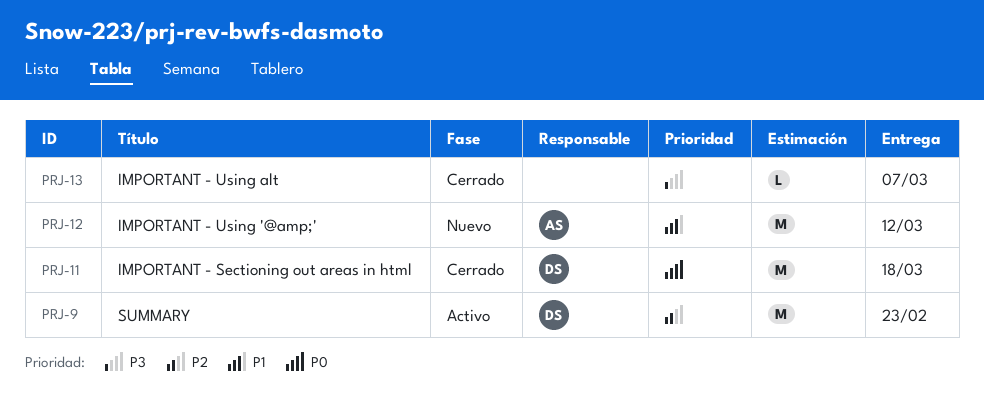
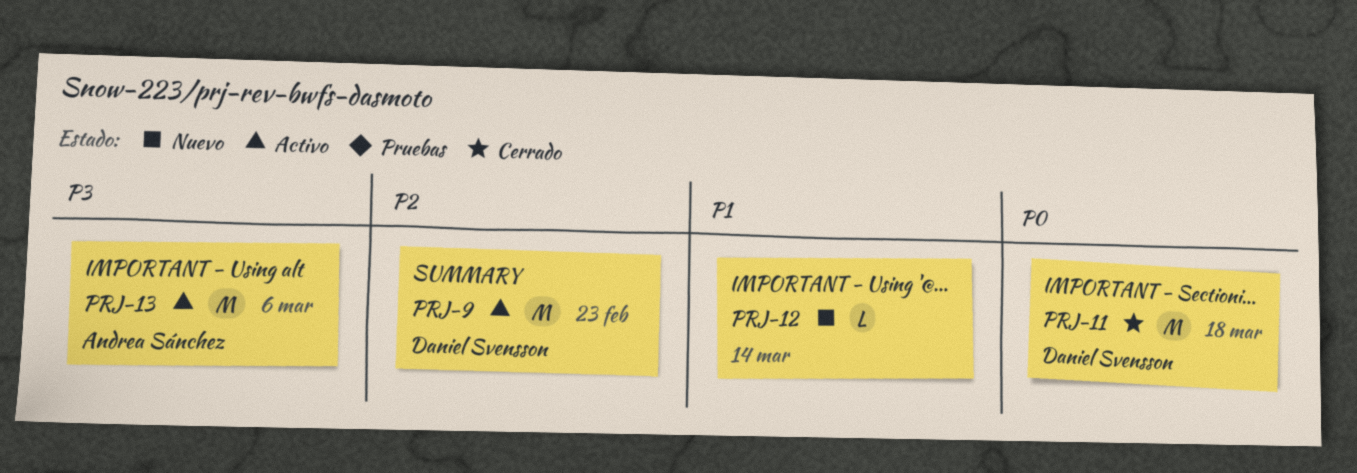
PRJ-12, owner: Andrea Sánchez -> none
PRJ-12, estimate: M -> L
PRJ-12, due: Mar 12 -> Mar 14
PRJ-13, status: Cerrado -> Activo
PRJ-13, owner: none -> Andrea Sánchez
PRJ-13, estimate: L -> M
PRJ-13, due: Mar 7 -> Mar 6

